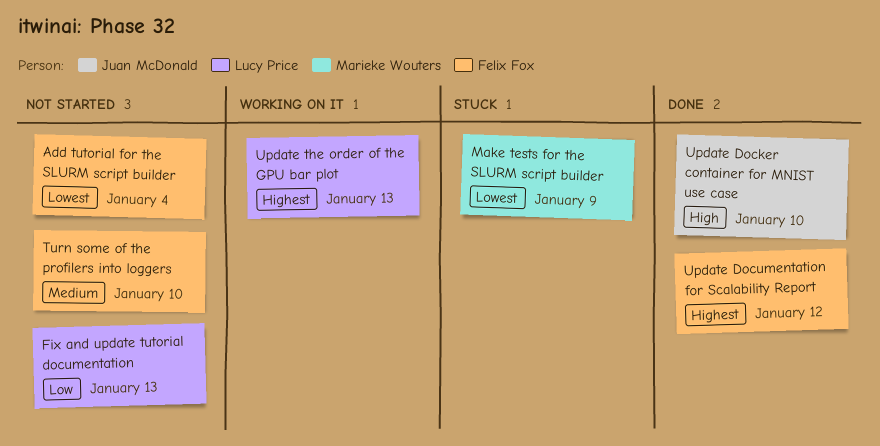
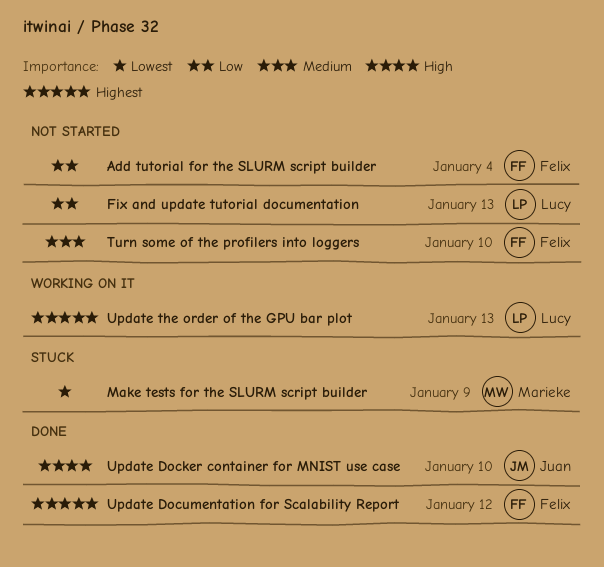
Add tutorial for the SLURM script builder, priority: Lowest -> Low

